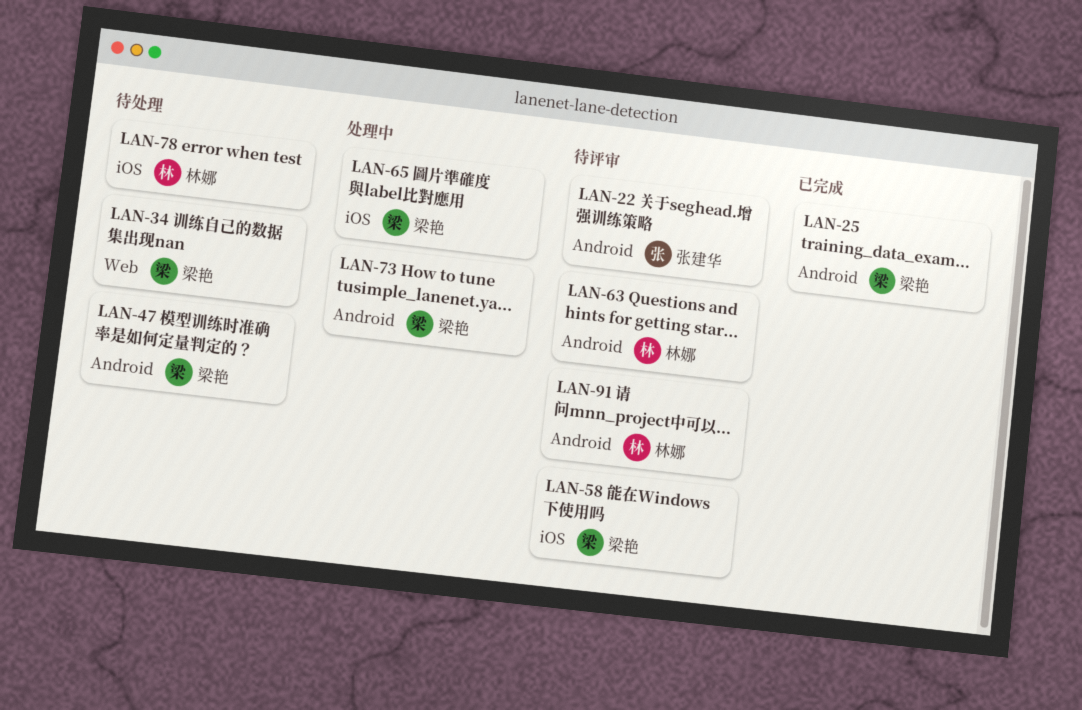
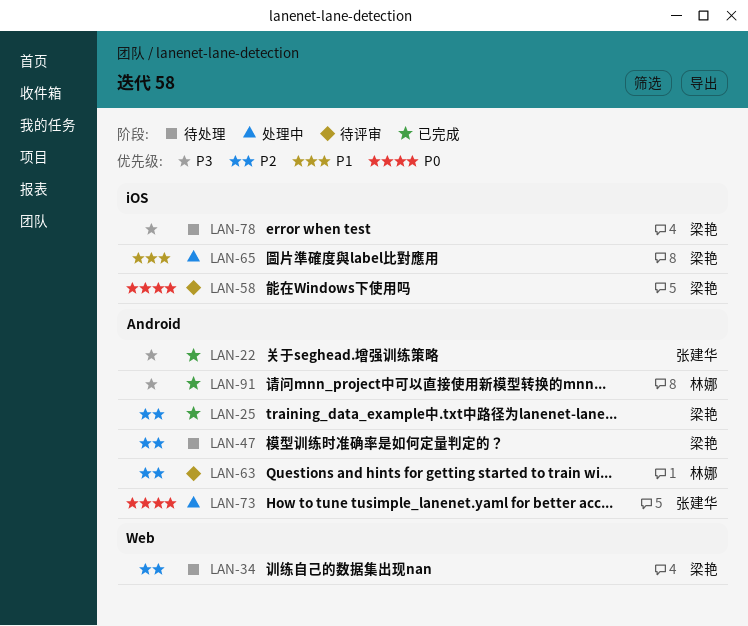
LAN-22, status: 待评审 -> 已完成
LAN-73, owner: 梁艳 -> 张建华
LAN-78, owner: 林娜 -> 梁艳
LAN-91, status: 待评审 -> 已完成

